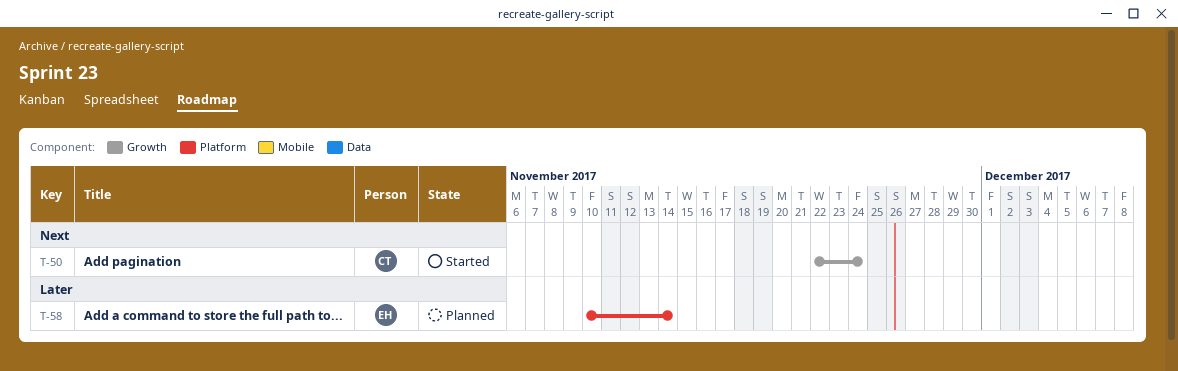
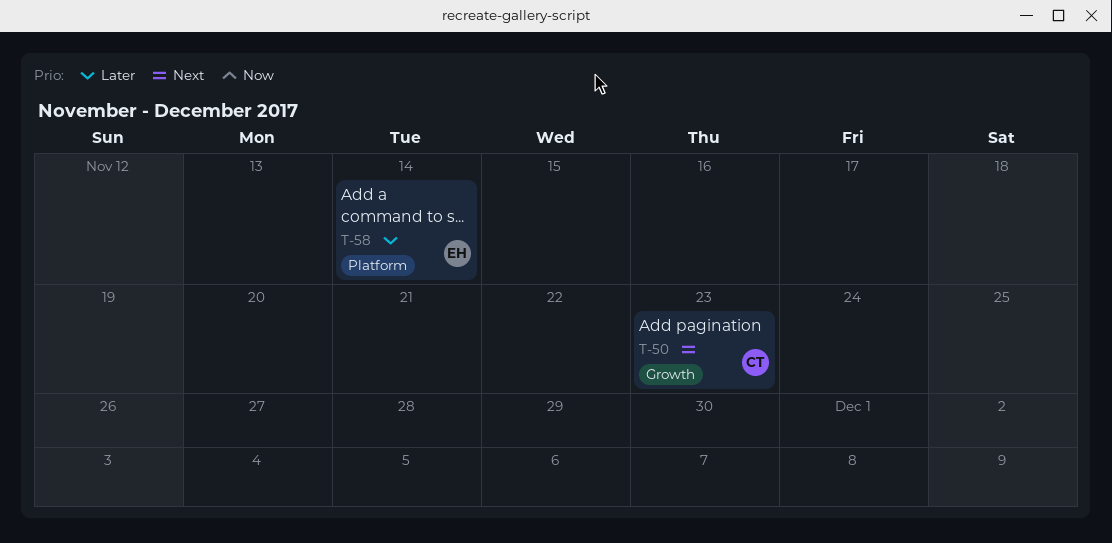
T-50, due: Nov 24 -> Nov 23

